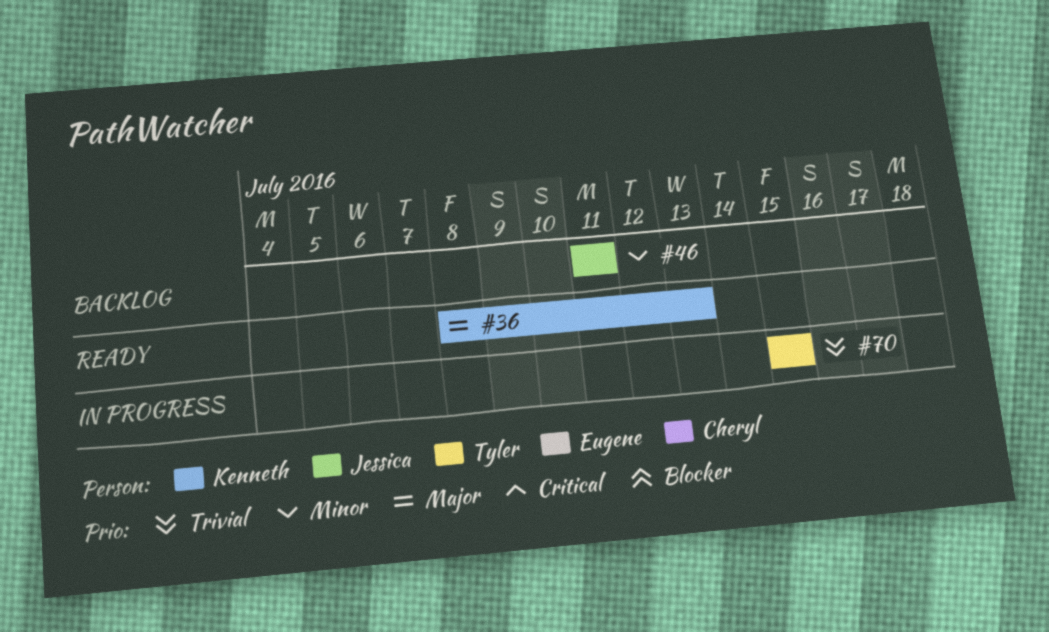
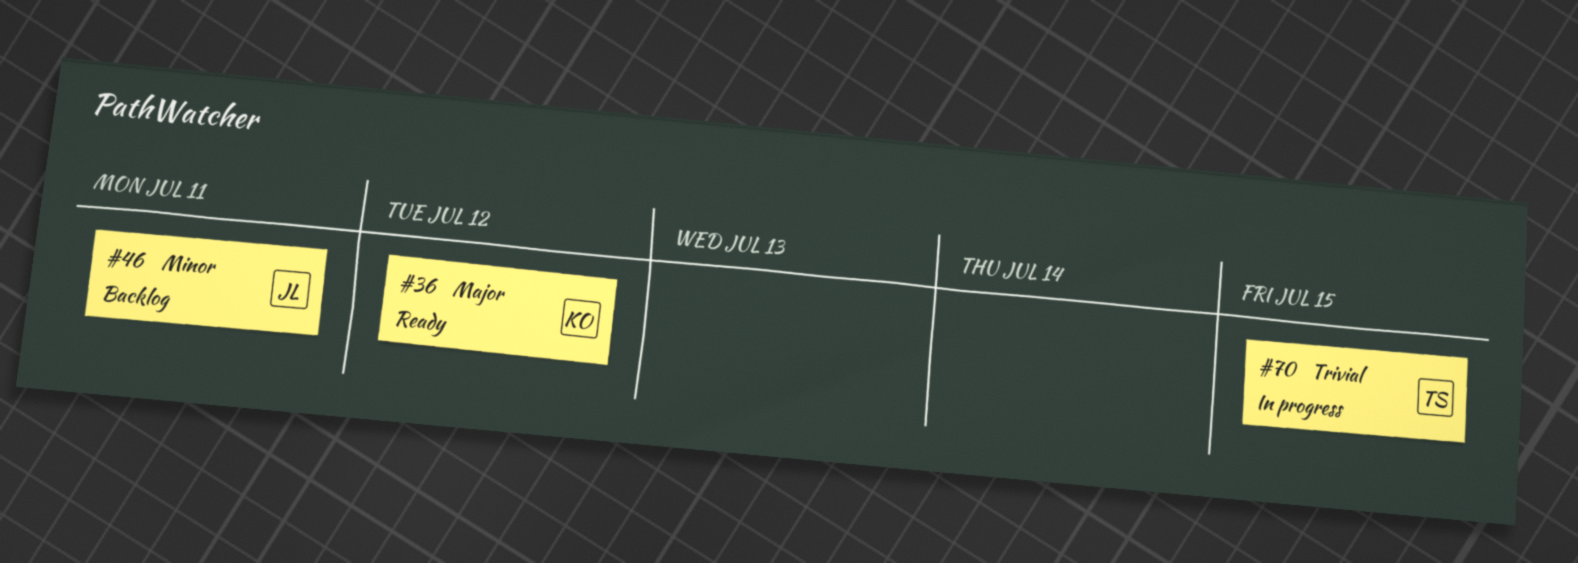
#36, due: Jul 13 -> Jul 12

